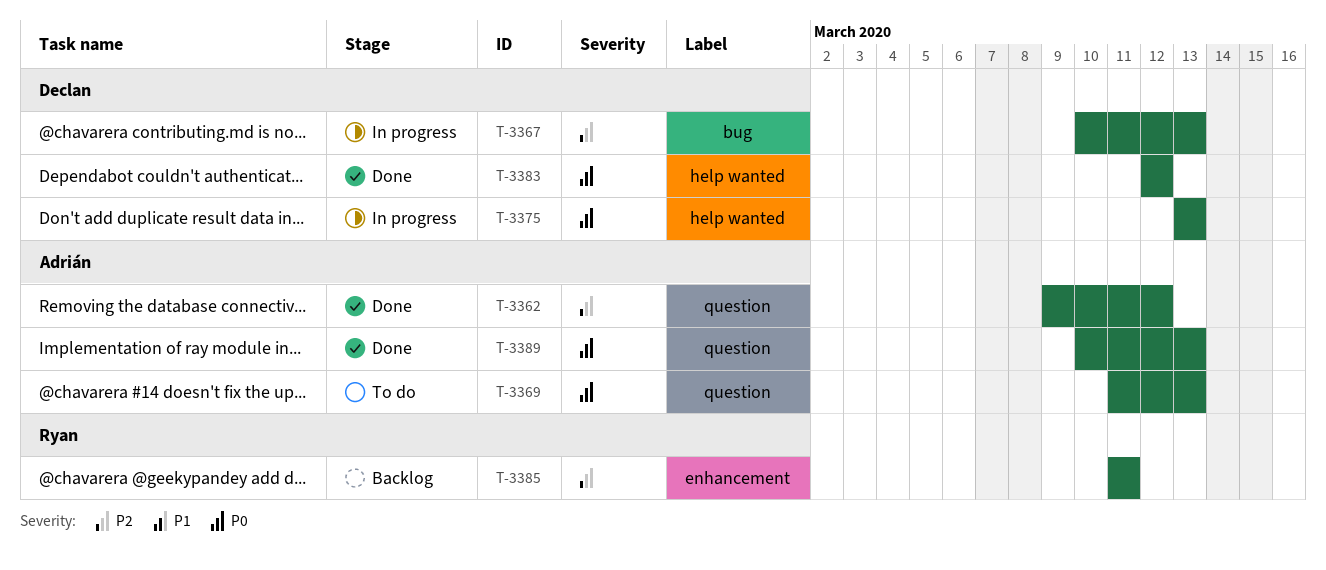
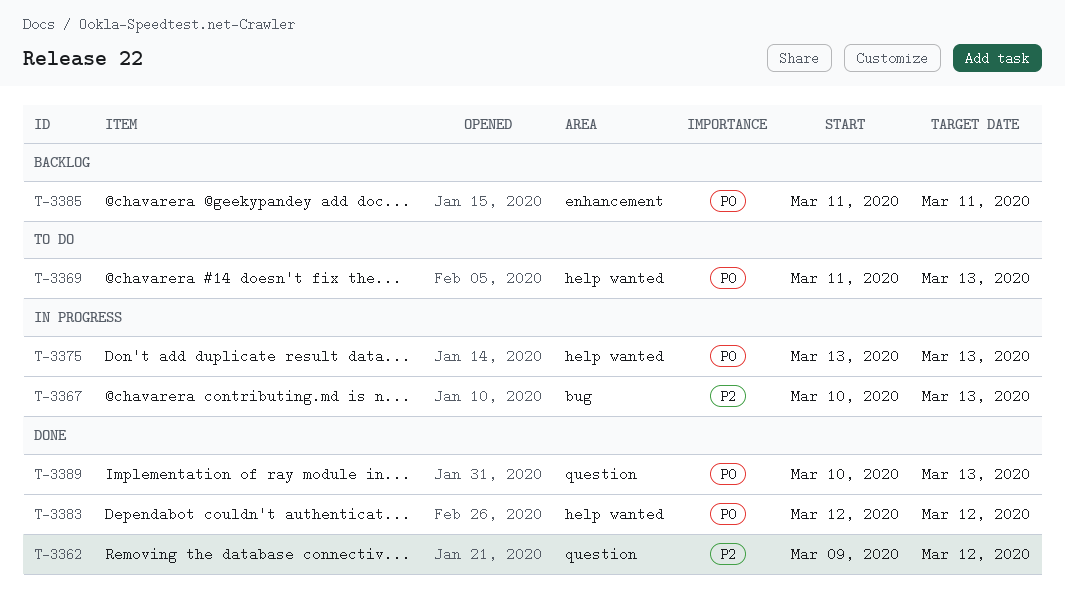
T-3369, label: question -> help wanted
T-3385, priority: P2 -> P0

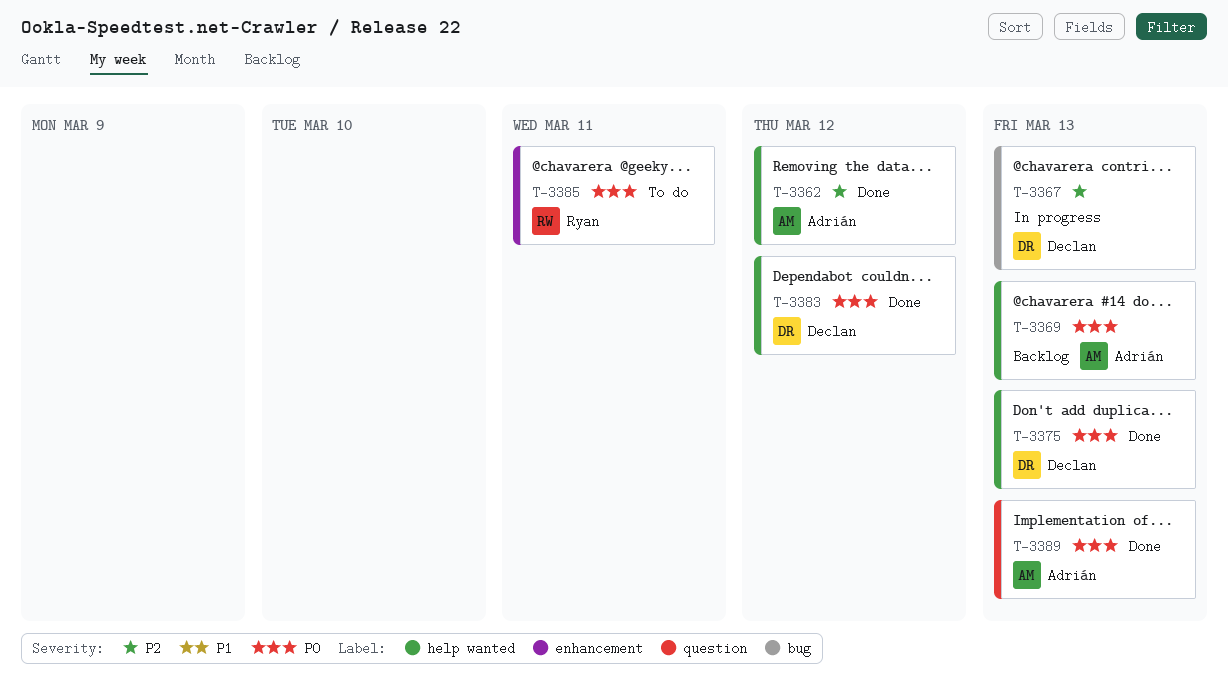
T-3362, label: question -> help wanted
T-3369, status: To do -> Backlog
T-3375, status: In progress -> Done
T-3385, status: Backlog -> To do

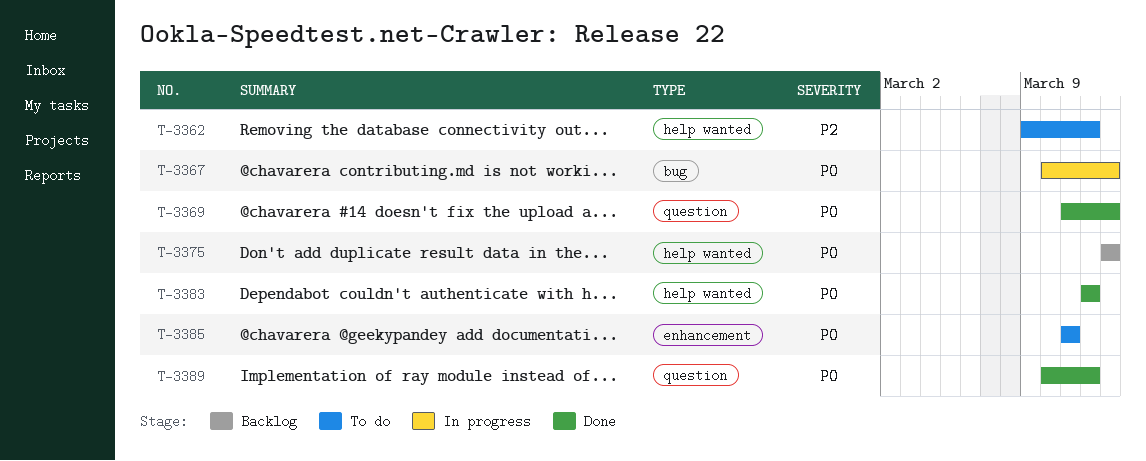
T-3362, status: Done -> To do
T-3367, priority: P2 -> P0
T-3369, status: Backlog -> Done
T-3369, label: help wanted -> question
T-3375, status: Done -> Backlog
T-3389, due: Mar 13 -> Mar 12

